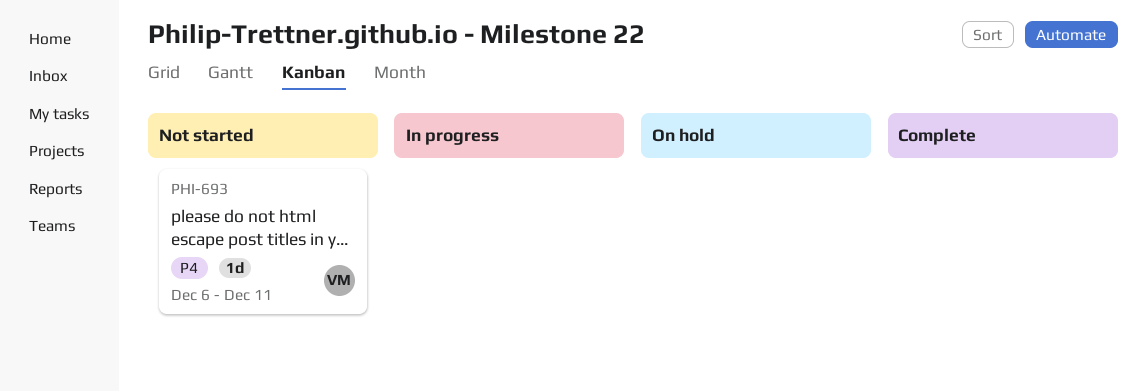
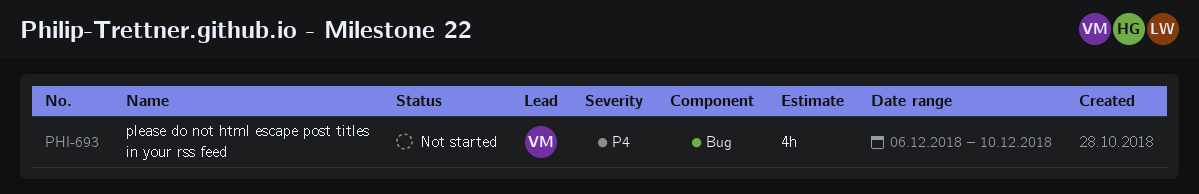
PHI-693, estimate: 1d -> 4h
PHI-693, due: Dec 11 -> Dec 10

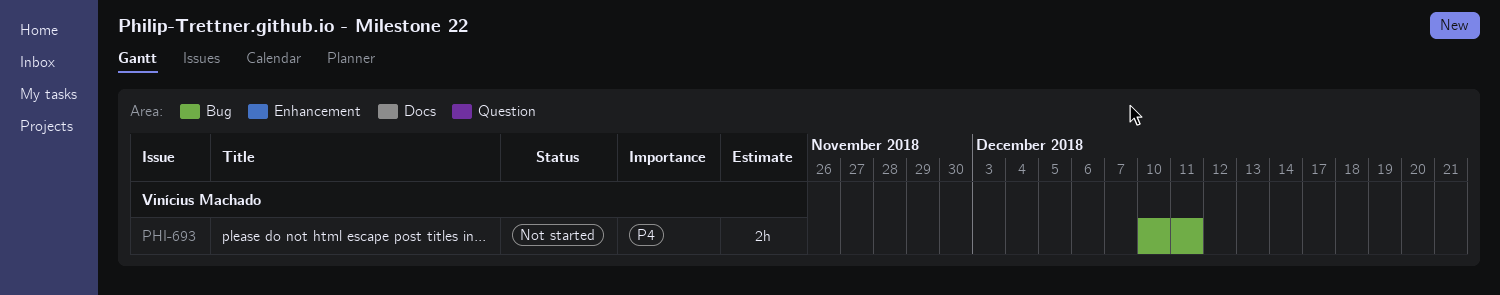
PHI-693, estimate: 4h -> 2h
PHI-693, start: Dec 6 -> Dec 10
PHI-693, due: Dec 10 -> Dec 11

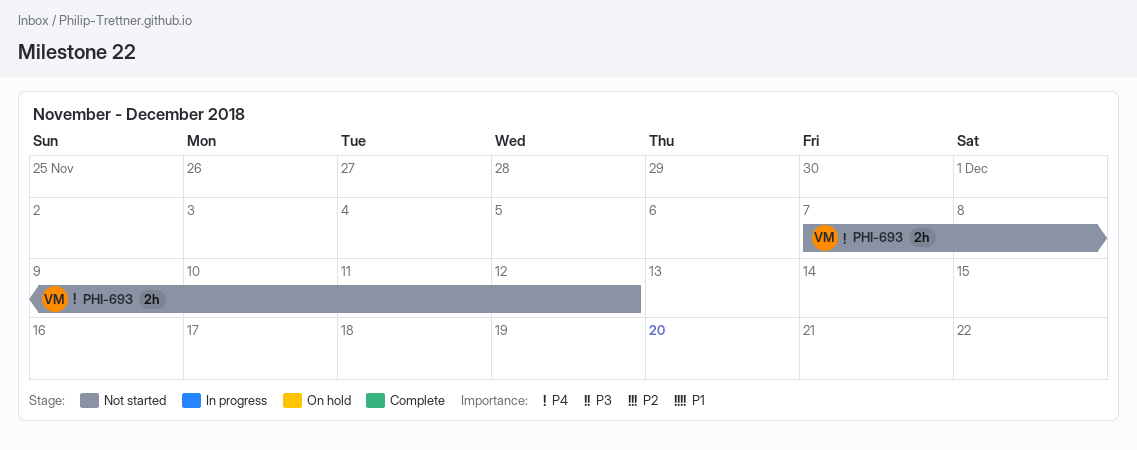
PHI-693, start: Dec 10 -> Dec 7
PHI-693, due: Dec 11 -> Dec 12

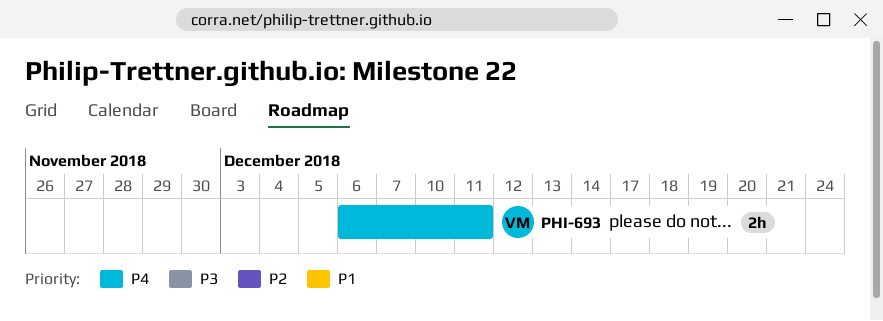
PHI-693, start: Dec 7 -> Dec 6
PHI-693, due: Dec 12 -> Dec 11

